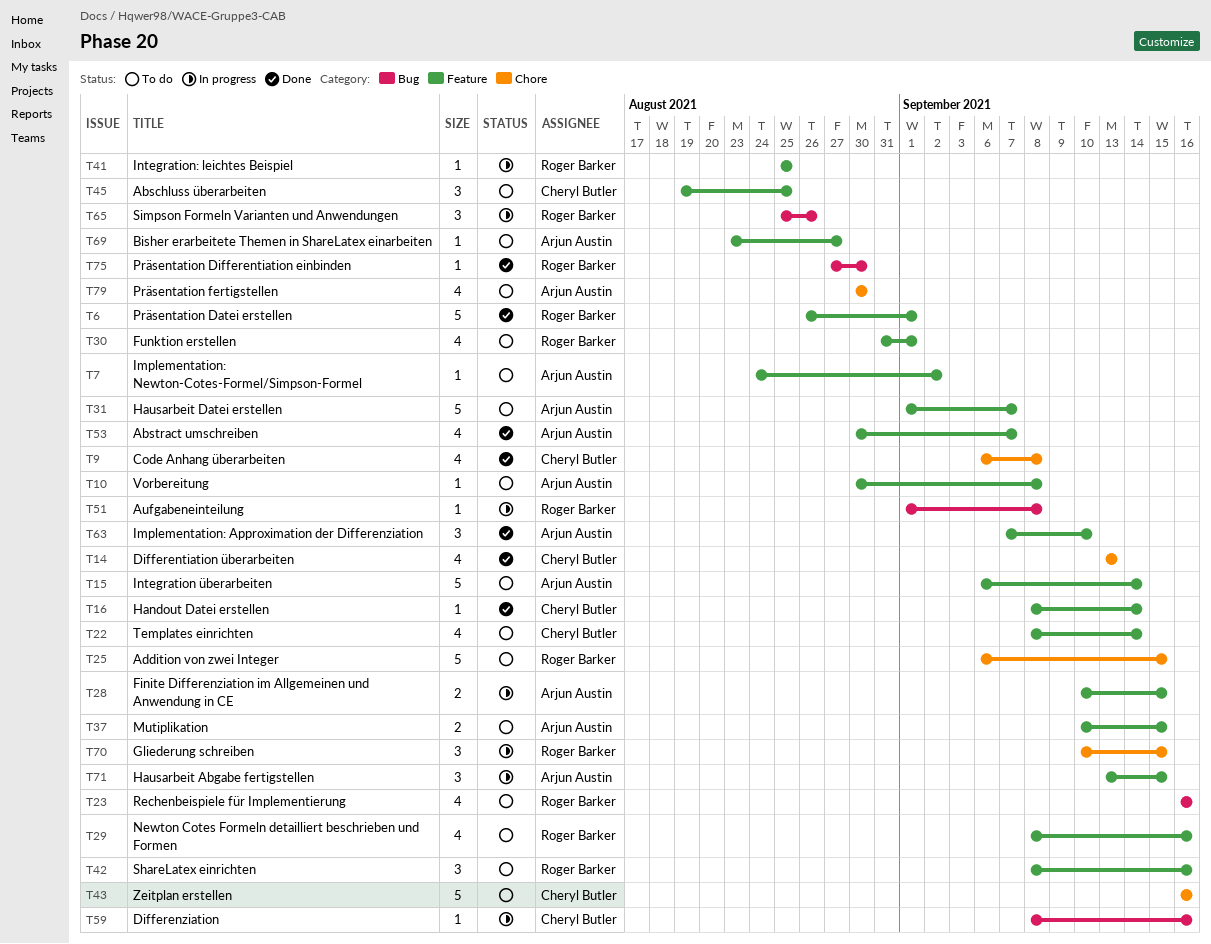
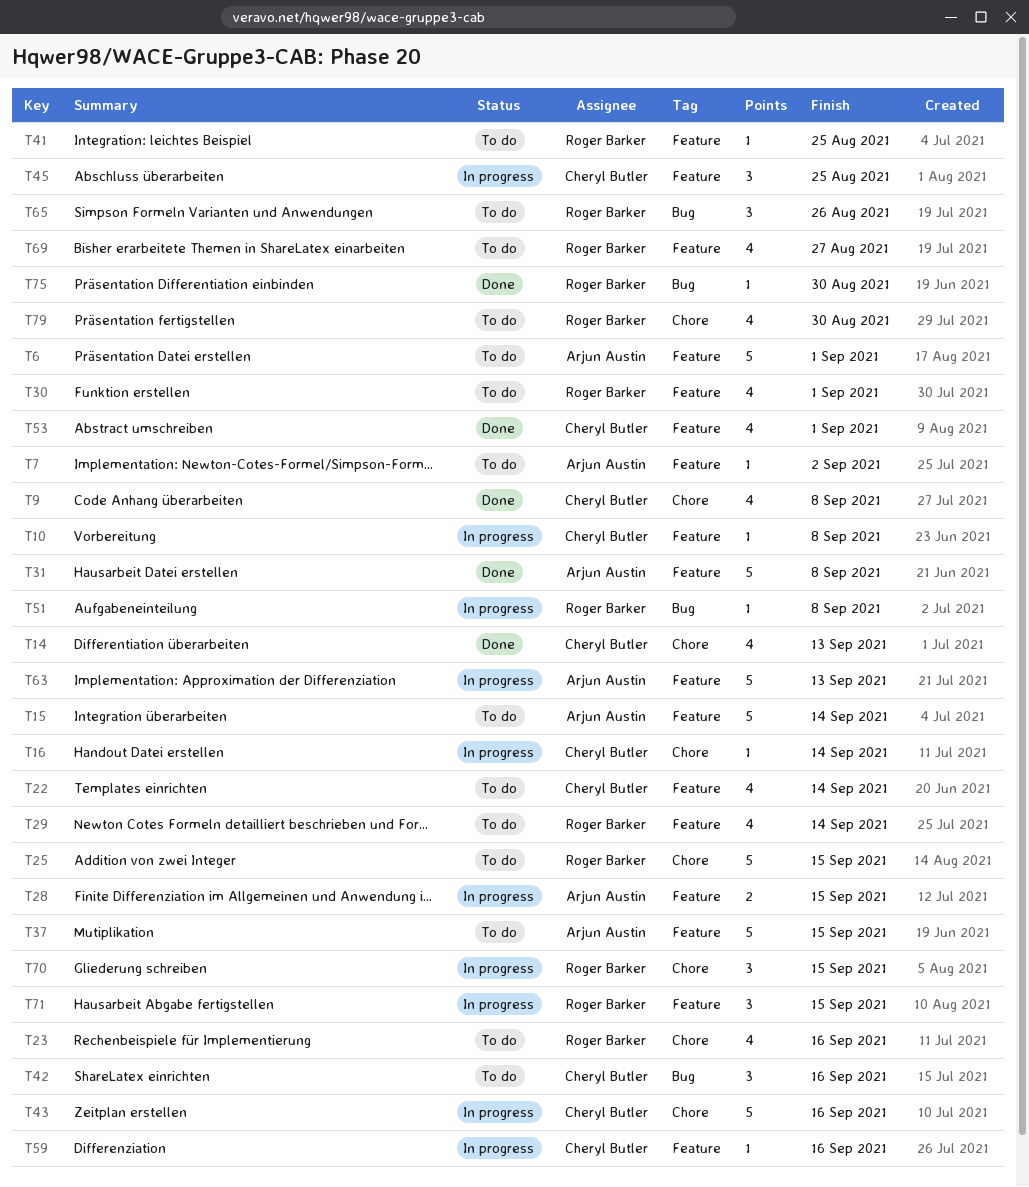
T6, status: Done -> To do
T6, owner: Roger Barker -> Arjun Austin
T10, status: To do -> In progress
T10, owner: Arjun Austin -> Cheryl Butler
T16, status: Done -> In progress
T16, label: Feature -> Chore
T23, label: Bug -> Chore
T29, due: Sep 16 -> Sep 14
T31, status: To do -> Done
T31, due: Sep 7 -> Sep 8
T37, estimate: 2 -> 5
T41, status: In progress -> To do
T42, owner: Roger Barker -> Cheryl Butler
T42, label: Feature -> Bug
T43, status: To do -> In progress
T45, status: To do -> In progress
T53, owner: Arjun Austin -> Cheryl Butler
T53, due: Sep 7 -> Sep 1
T59, label: Bug -> Feature
T63, status: Done -> In progress
T63, estimate: 3 -> 5
T63, due: Sep 10 -> Sep 13
T65, status: In progress -> To do
T69, owner: Arjun Austin -> Roger Barker
T69, estimate: 1 -> 4
T71, owner: Arjun Austin -> Roger Barker
T79, owner: Arjun Austin -> Roger Barker

